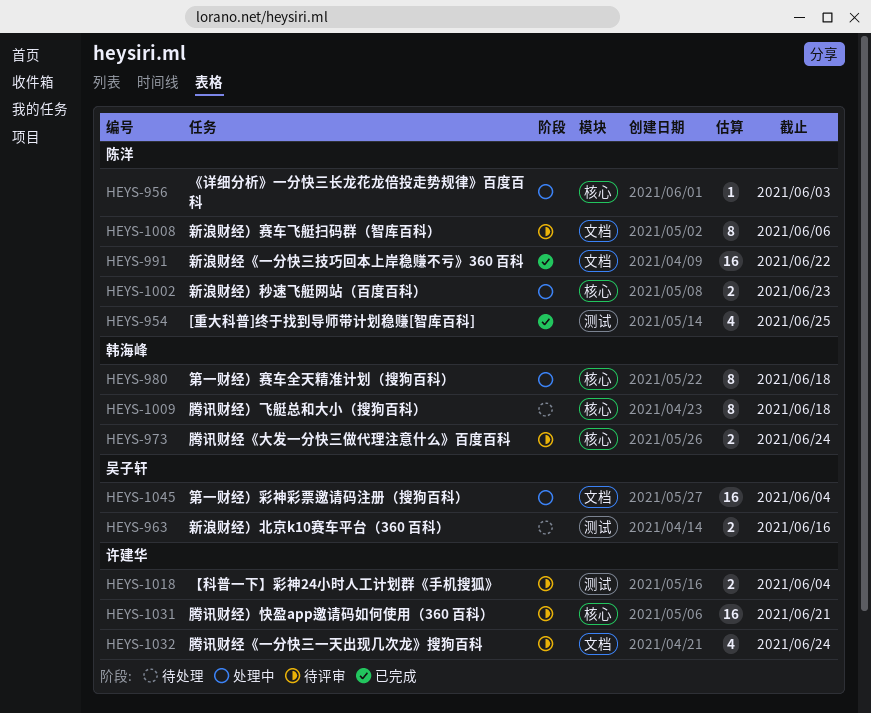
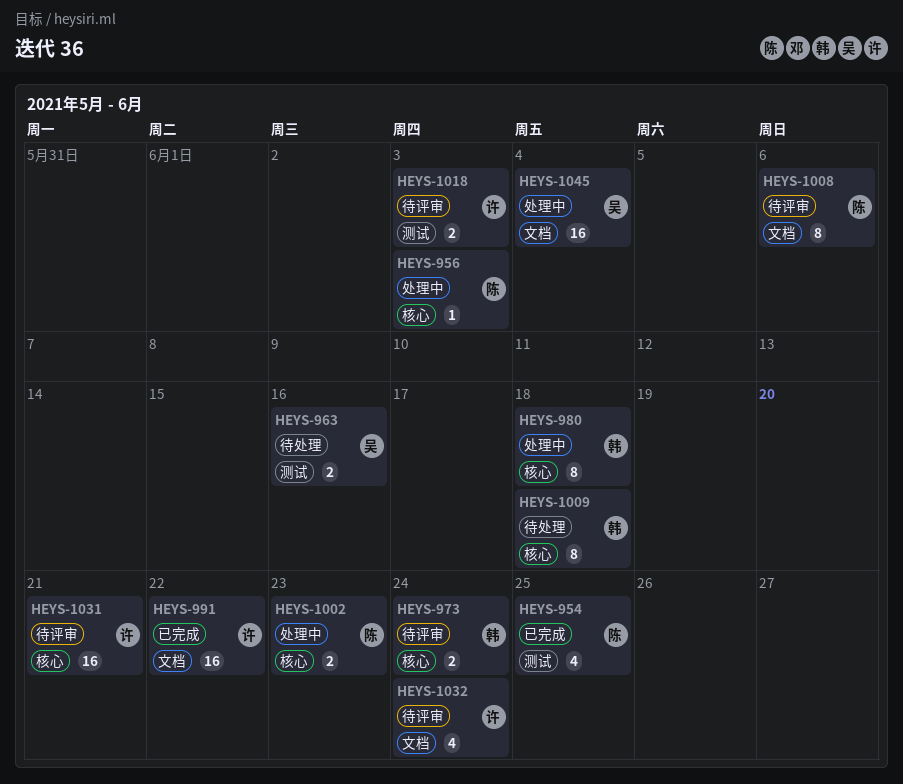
HEYS-991, owner: 陈洋 -> 许建华
HEYS-1018, due: Jun 4 -> Jun 3

